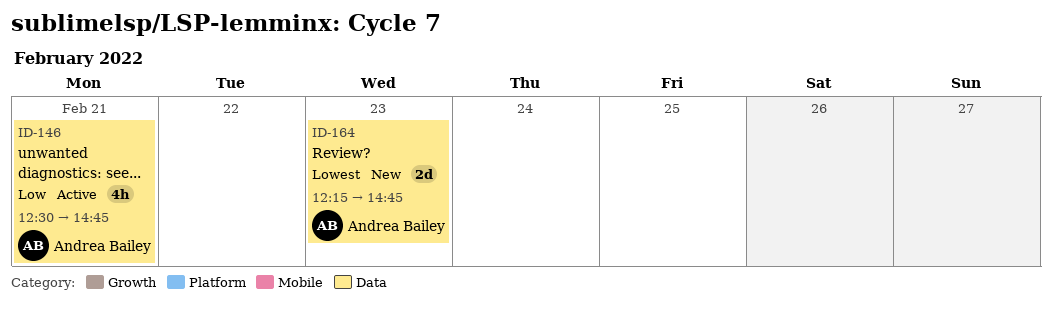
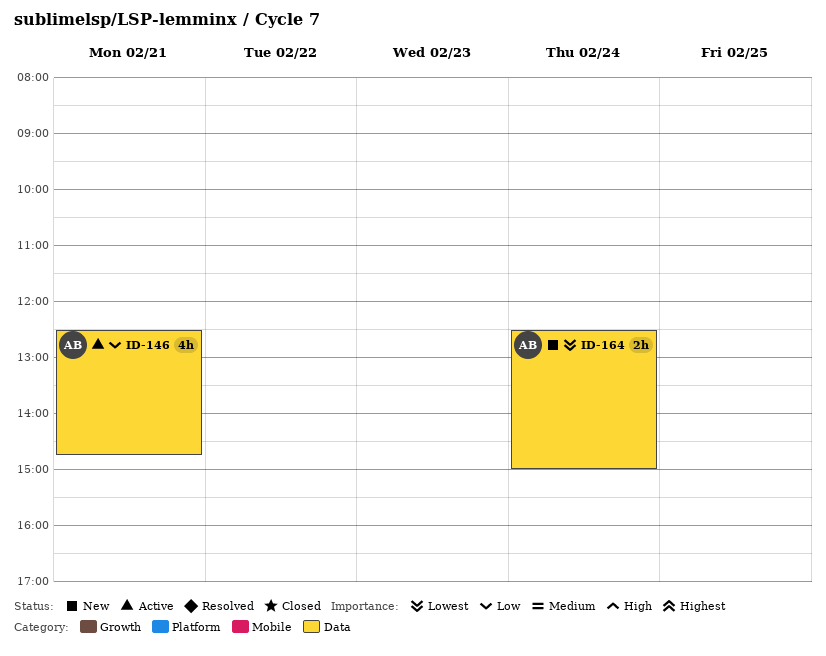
ID-164, estimate: 2d -> 2h
ID-164, day: Feb 23 -> Feb 24
ID-164, begins: 12:15 -> 12:30
ID-164, ends: 14:45 -> 15:00

